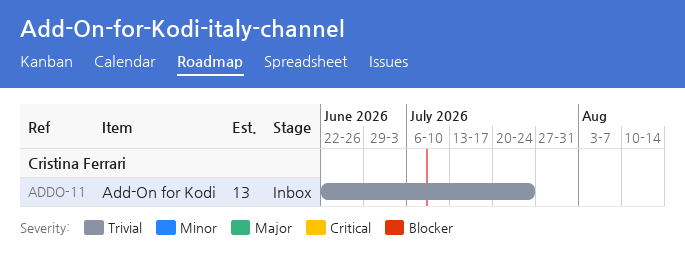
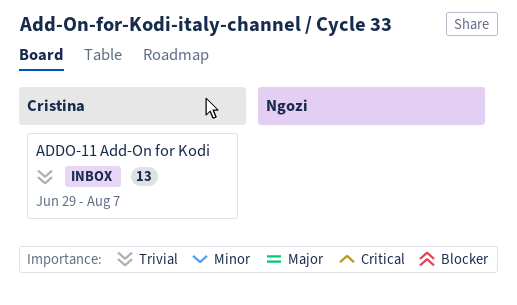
ADDO-11, start: Jun 22 -> Jun 29
ADDO-11, due: Jul 24 -> Aug 7

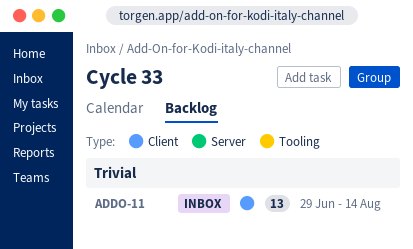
ADDO-11, due: Aug 7 -> Aug 14

